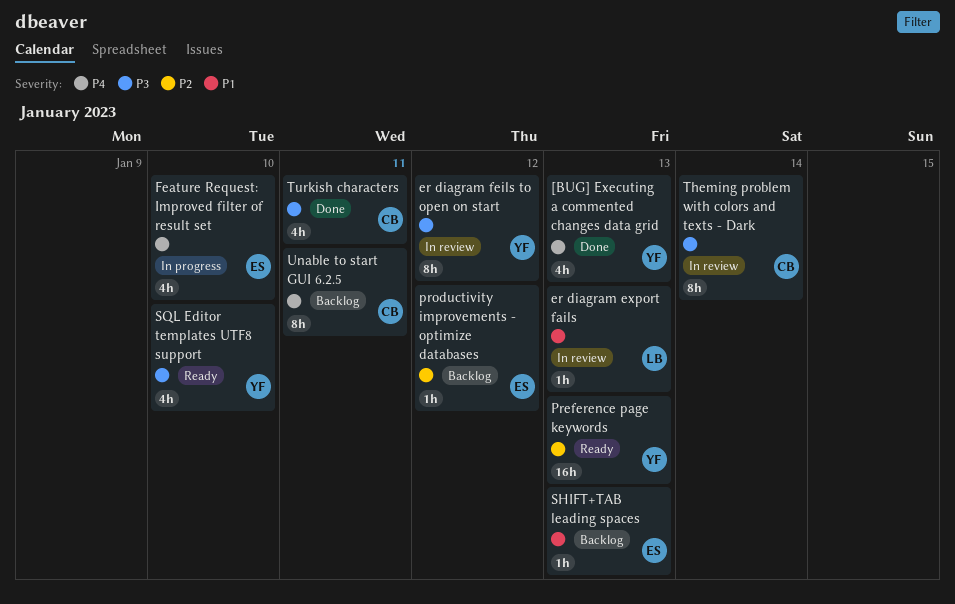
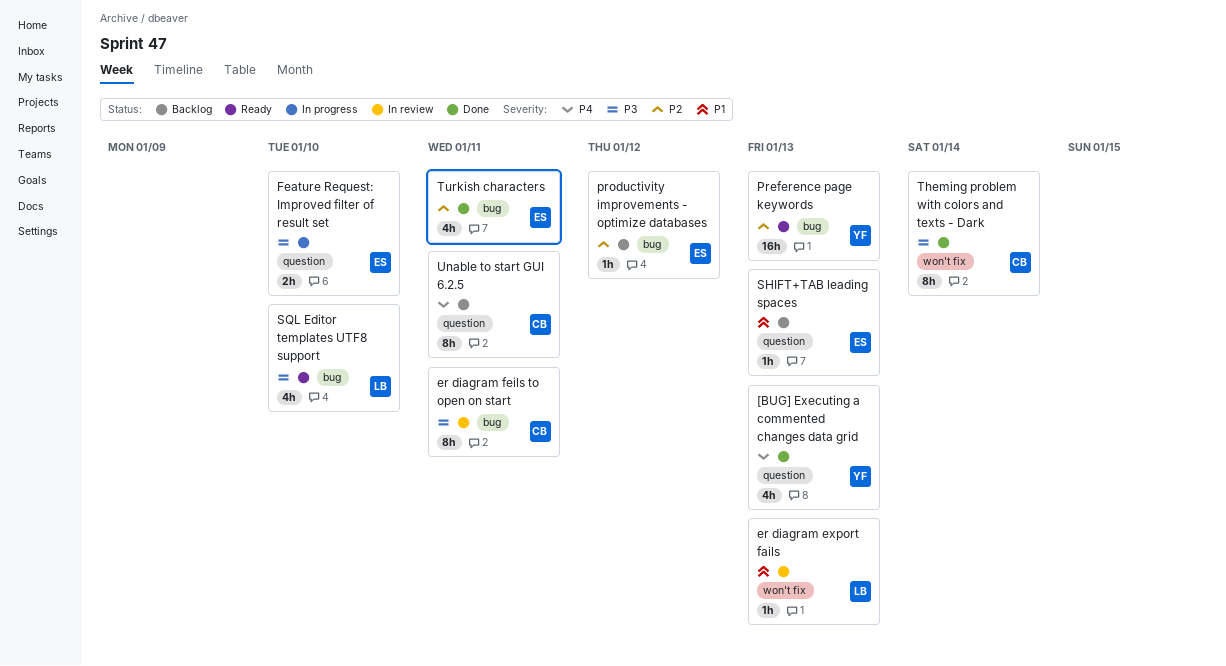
er diagram feils to open on start, owner: YF -> CB
er diagram feils to open on start, due: Jan 12 -> Jan 11
Feature Request: Improved filter of result set, priority: P4 -> P3
Feature Request: Improved filter of result set, estimate: 4h -> 2h
SQL Editor templates UTF8 support, owner: YF -> LB
Theming problem with colors and texts - Dark, status: In review -> Done
Turkish characters, owner: CB -> ES
Turkish characters, priority: P3 -> P2

